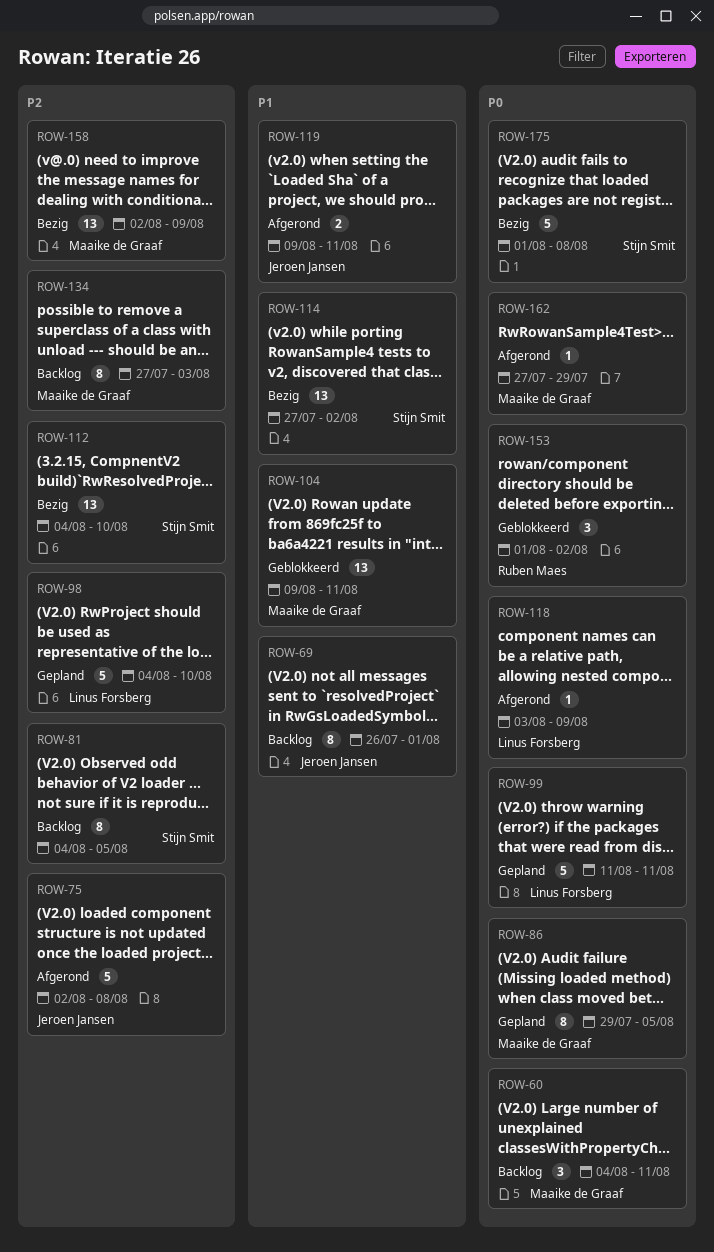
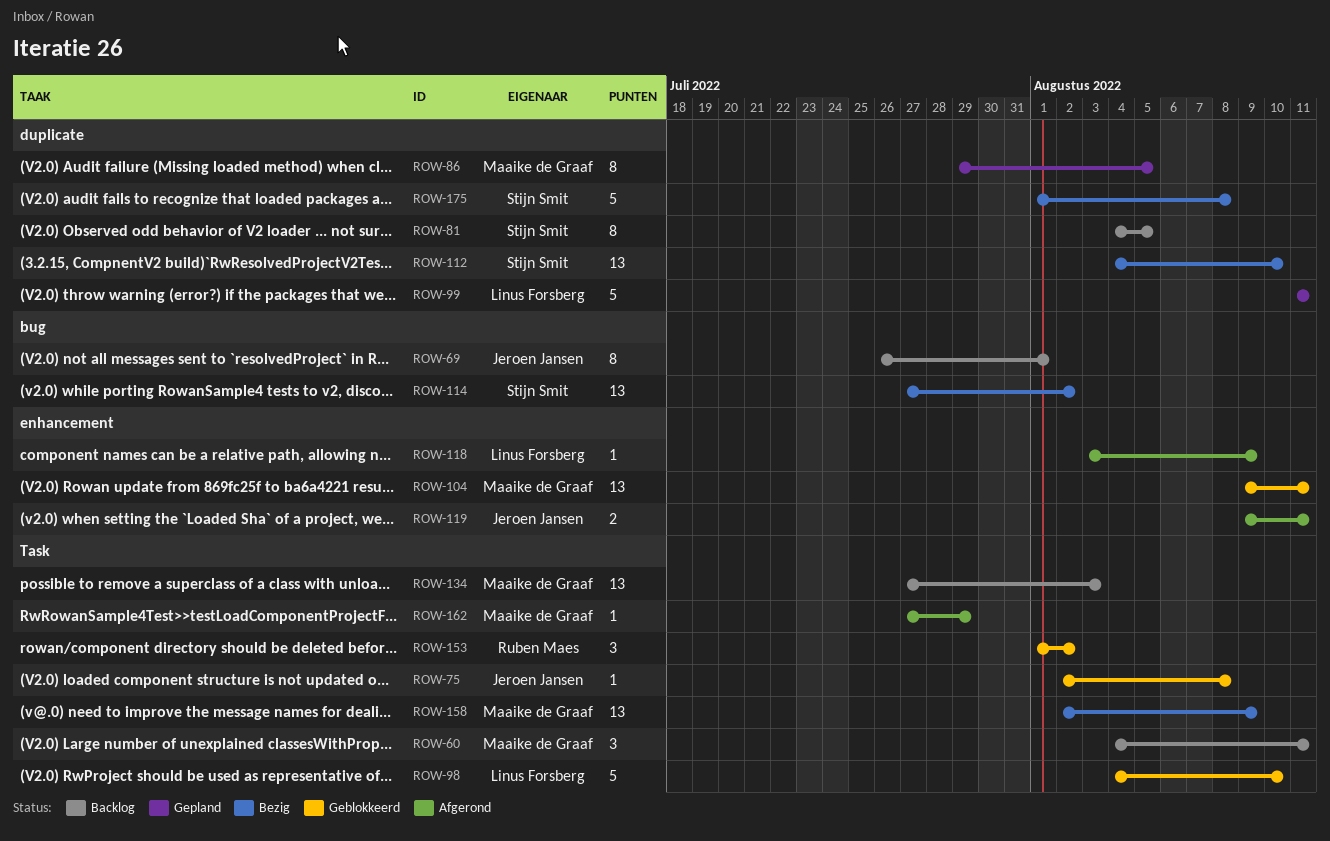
ROW-75, status: Afgerond -> Geblokkeerd
ROW-75, estimate: 5 -> 1
ROW-98, status: Gepland -> Geblokkeerd
ROW-134, estimate: 8 -> 13

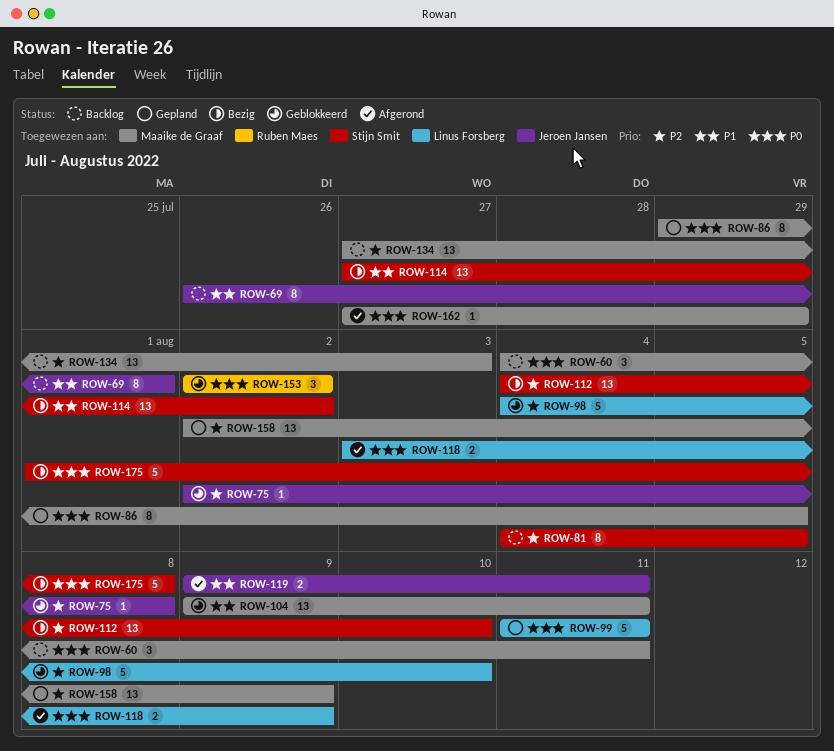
ROW-118, estimate: 1 -> 2
ROW-153, start: Aug 1 -> Aug 2
ROW-158, status: Bezig -> Gepland

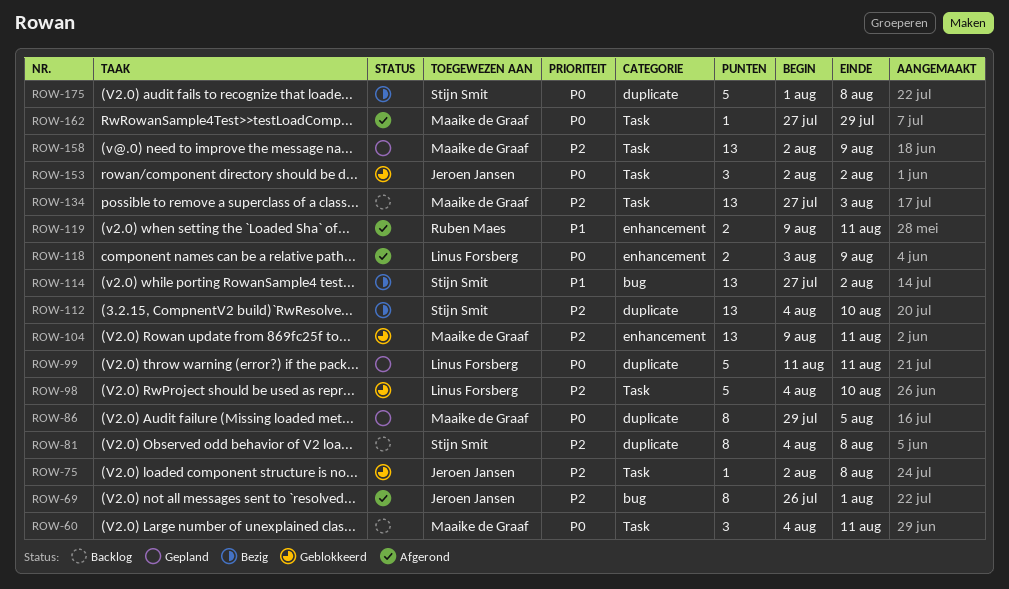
ROW-69, status: Backlog -> Afgerond
ROW-69, priority: P1 -> P2
ROW-81, due: Aug 5 -> Aug 8
ROW-104, priority: P1 -> P2
ROW-119, owner: Jeroen Jansen -> Ruben Maes
ROW-153, owner: Ruben Maes -> Jeroen Jansen

